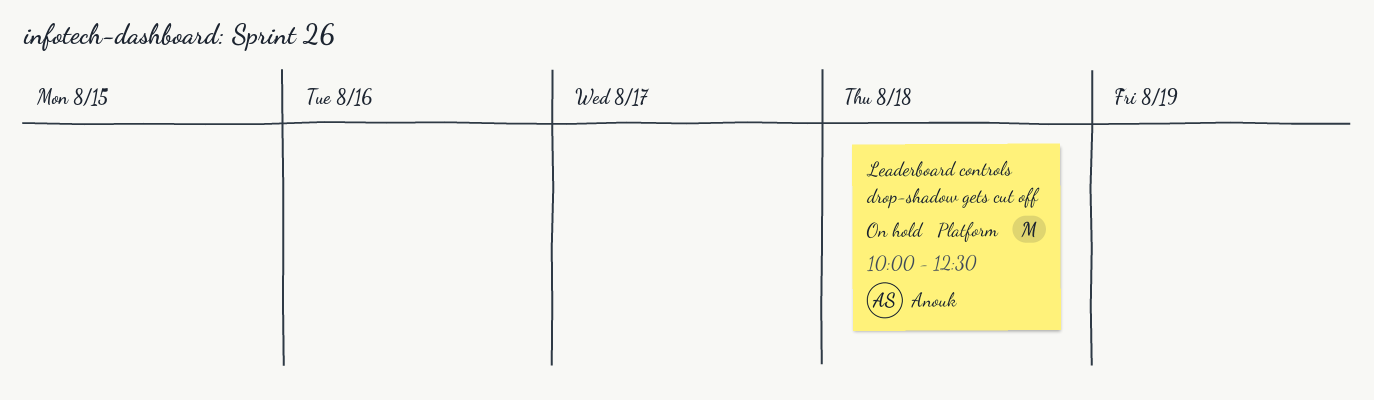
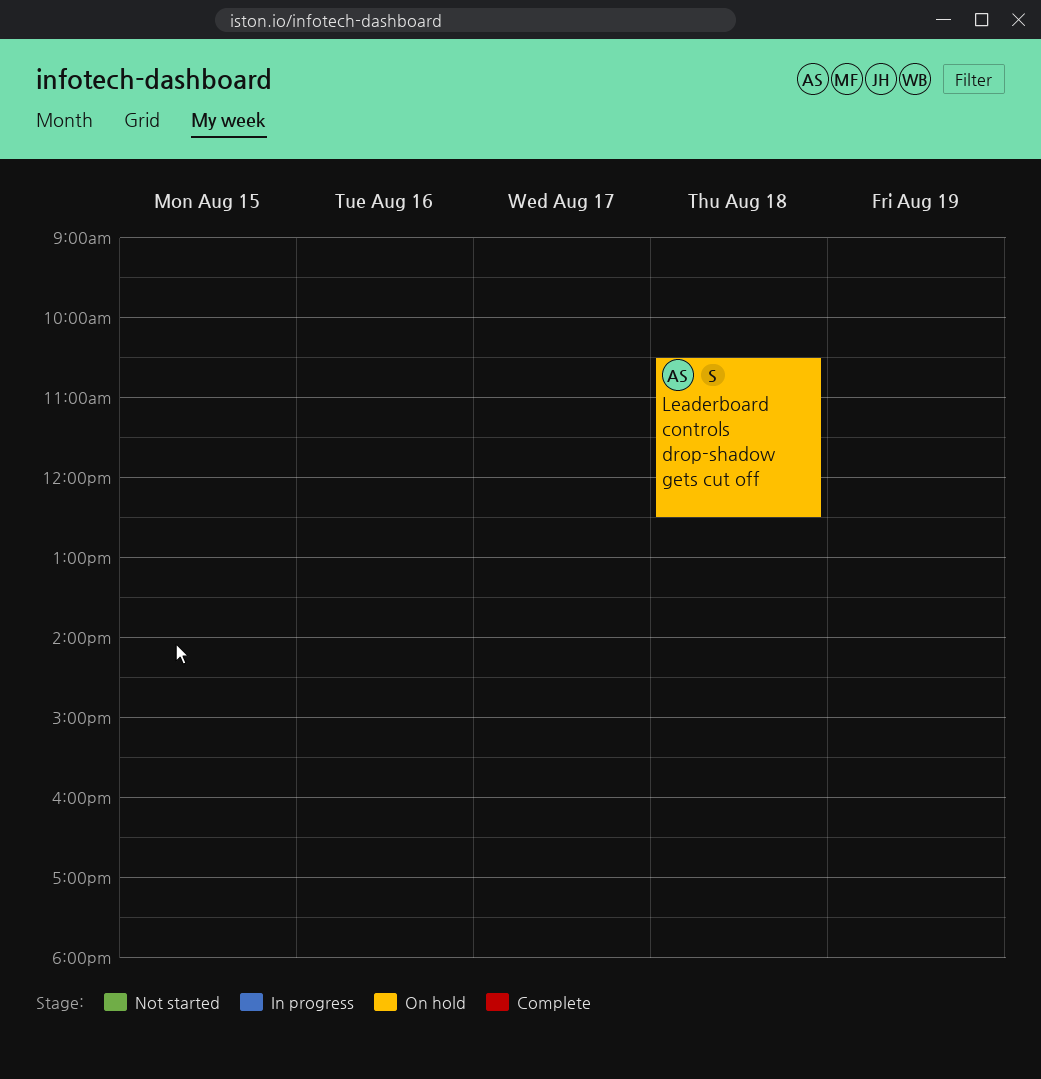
Leaderboard controls drop-shadow gets cut off, estimate: M -> S
Leaderboard controls drop-shadow gets cut off, begins: 10:00 -> 10:30

